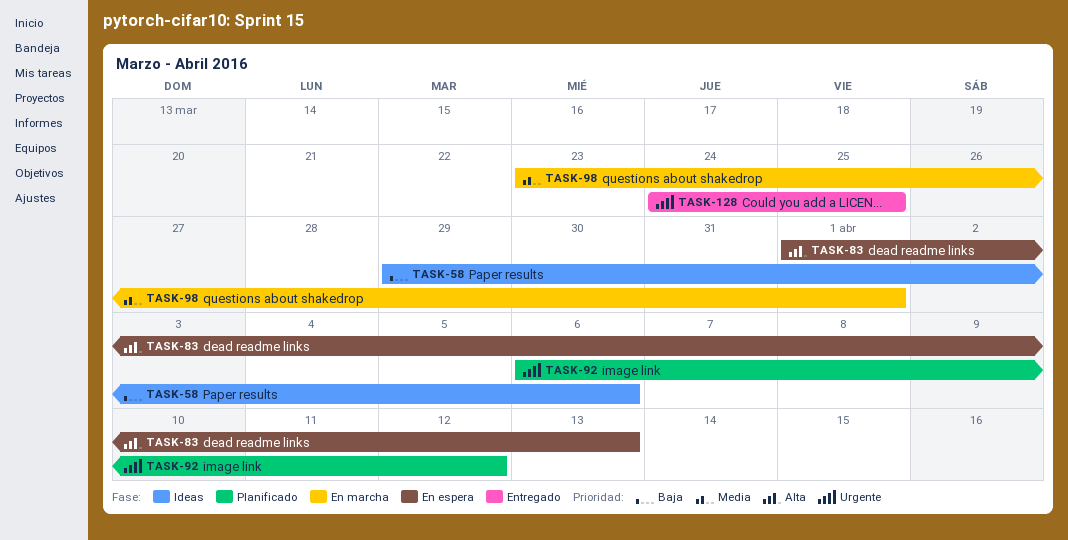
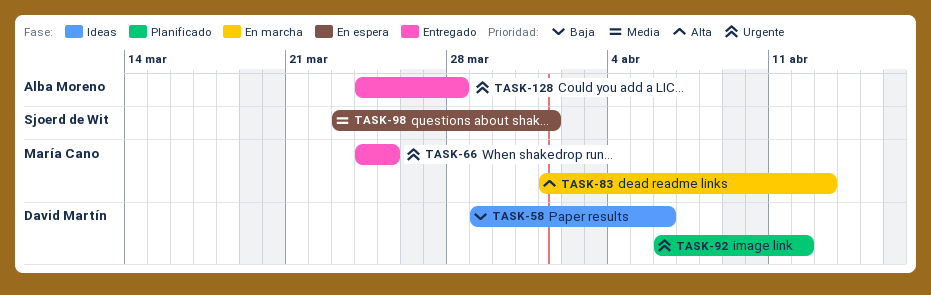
TASK-66: none -> present
TASK-83, status: En espera -> En marcha
TASK-98, status: En marcha -> En espera
TASK-128, due: Mar 25 -> Mar 28

